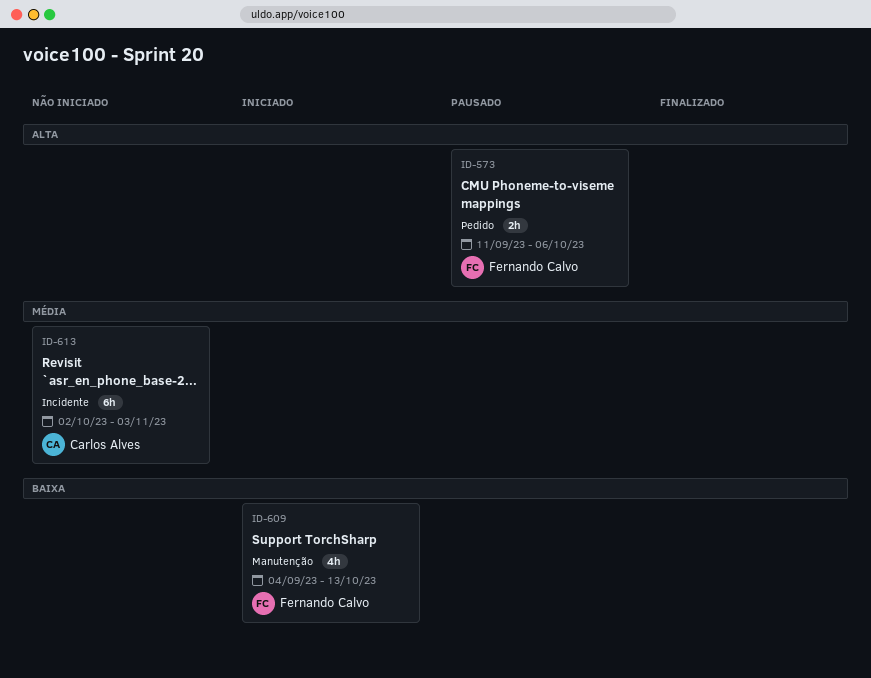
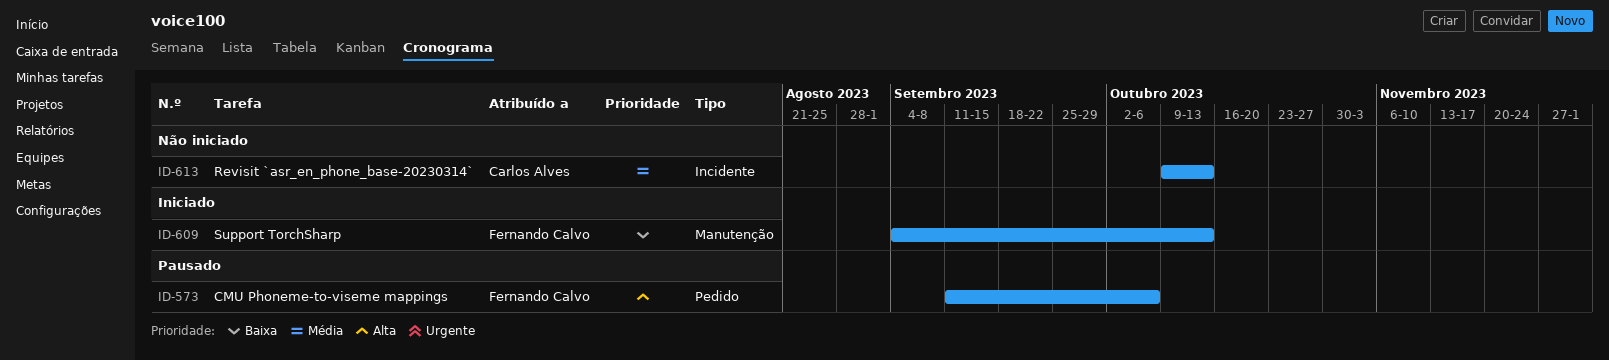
ID-613, start: Oct 2 -> Oct 9
ID-613, due: Nov 3 -> Oct 13

